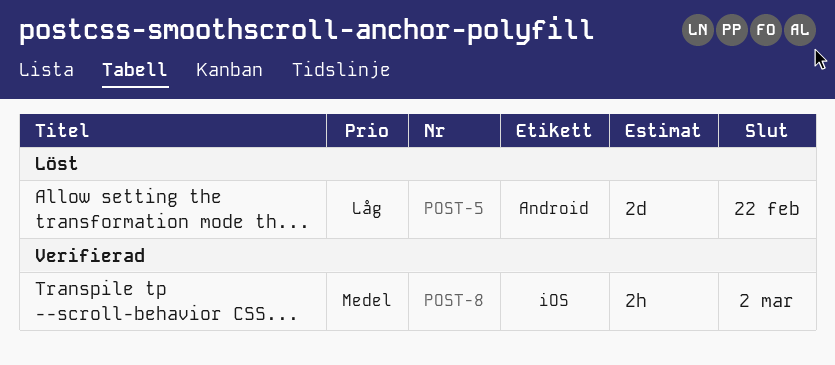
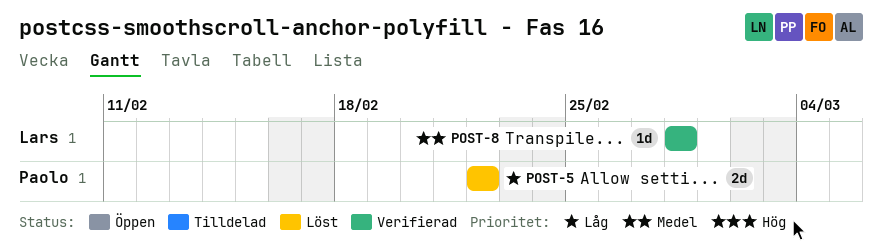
POST-8, estimate: 2h -> 1d
POST-8, due: Mar 2 -> Feb 28

